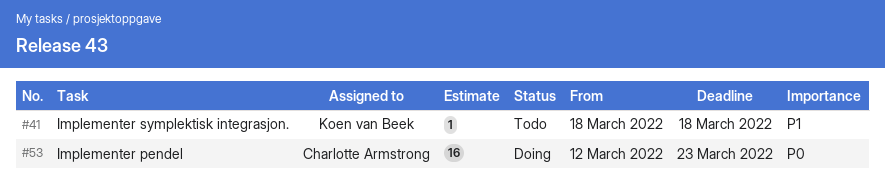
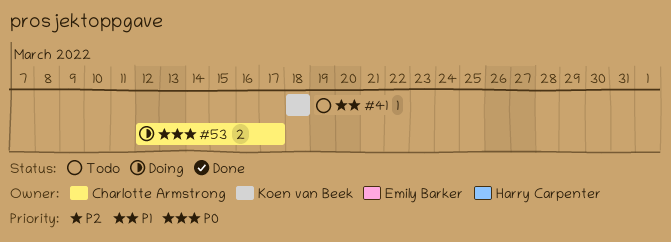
#53, estimate: 16 -> 2
#53, due: Mar 23 -> Mar 17

